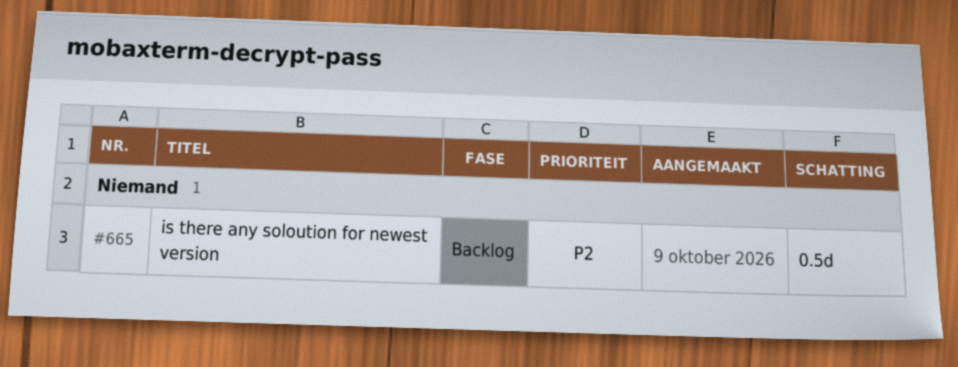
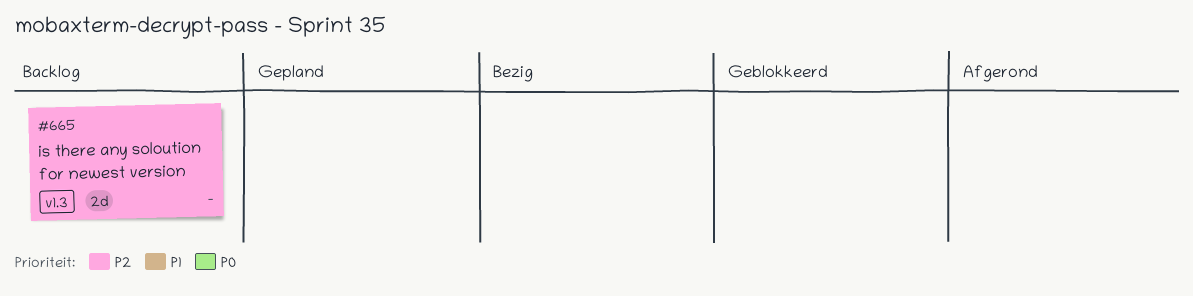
#665, estimate: 0.5d -> 2d

